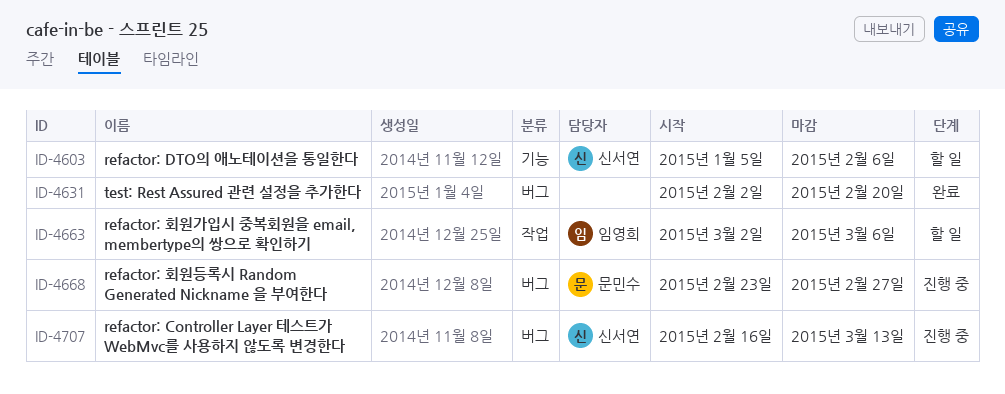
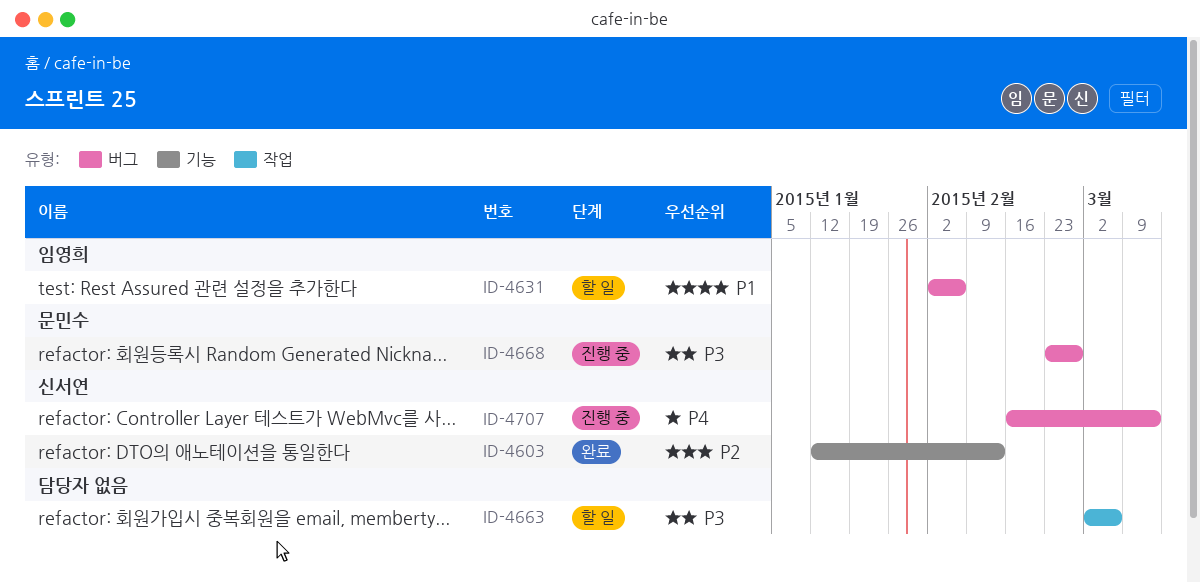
ID-4603, status: 할 일 -> 완료
ID-4603, start: Jan 5 -> Jan 12
ID-4603, due: Feb 6 -> Feb 13
ID-4631, status: 완료 -> 할 일
ID-4631, owner: none -> 임영희
ID-4631, due: Feb 20 -> Feb 6
ID-4663, owner: 임영희 -> none

